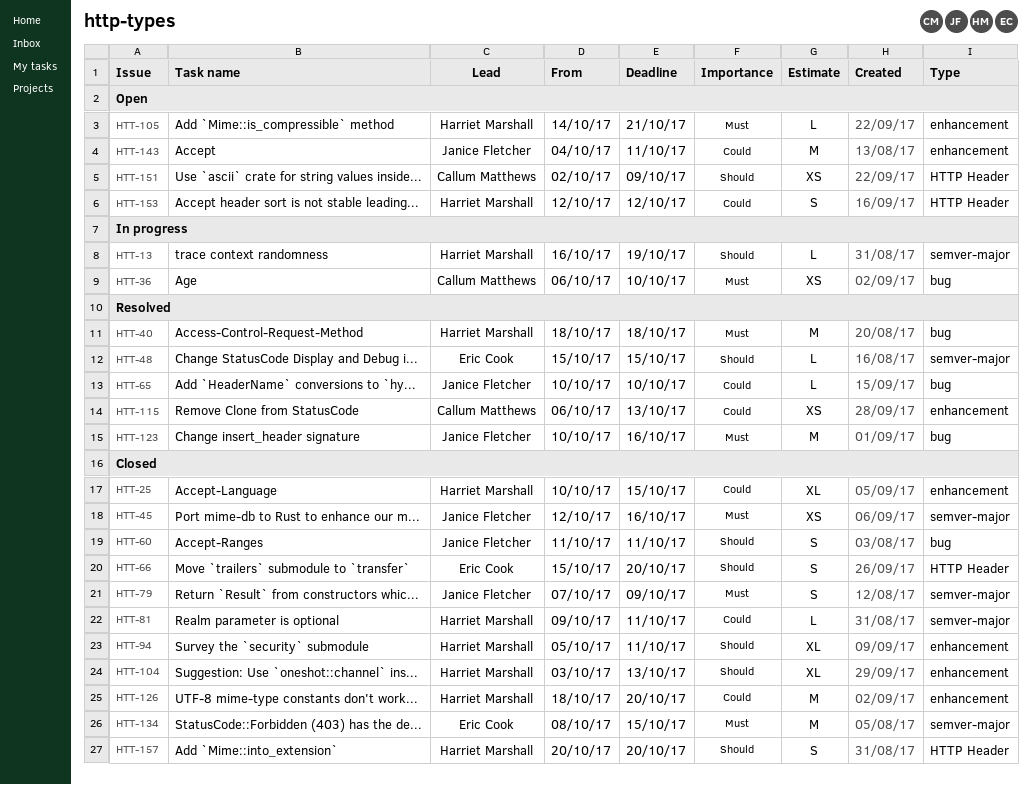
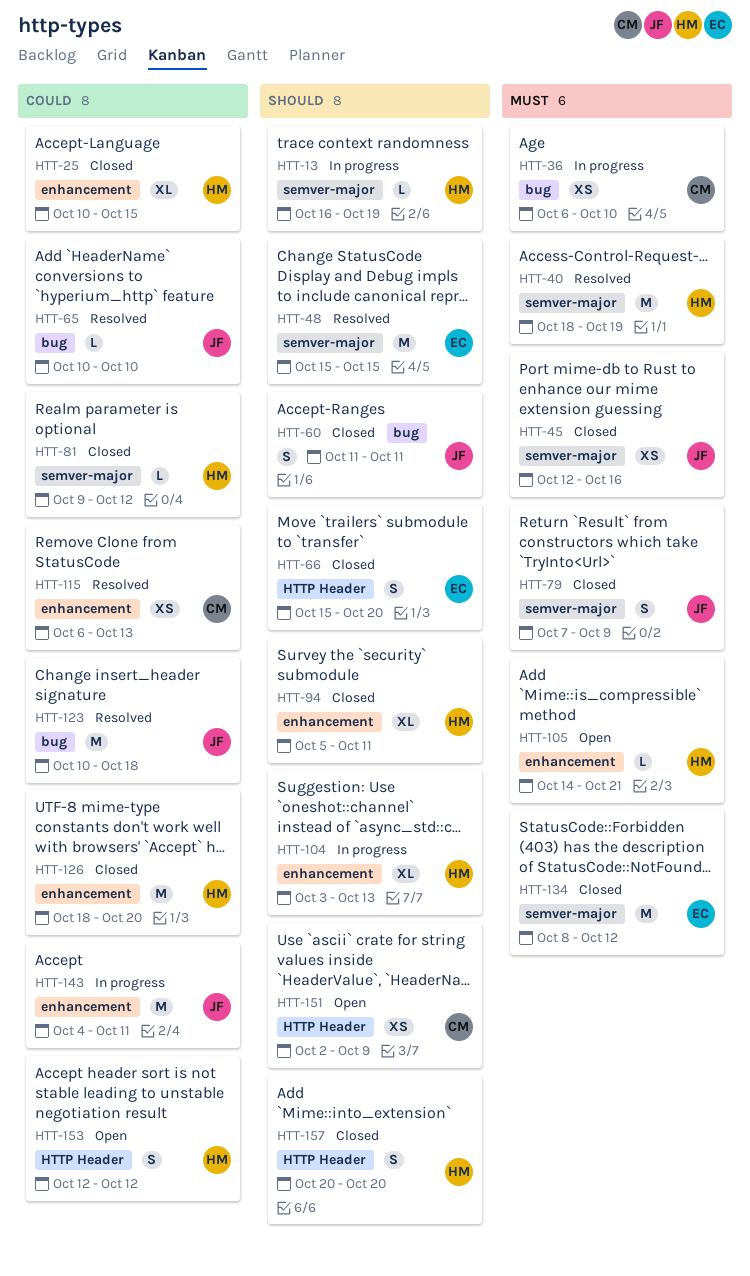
HTT-40, label: bug -> semver-major
HTT-40, due: Oct 18 -> Oct 19
HTT-48, estimate: L -> M
HTT-81, due: Oct 11 -> Oct 12
HTT-104, status: Closed -> In progress
HTT-123, priority: Must -> Could
HTT-123, due: Oct 16 -> Oct 18
HTT-134, due: Oct 15 -> Oct 12
HTT-143, status: Open -> In progress

